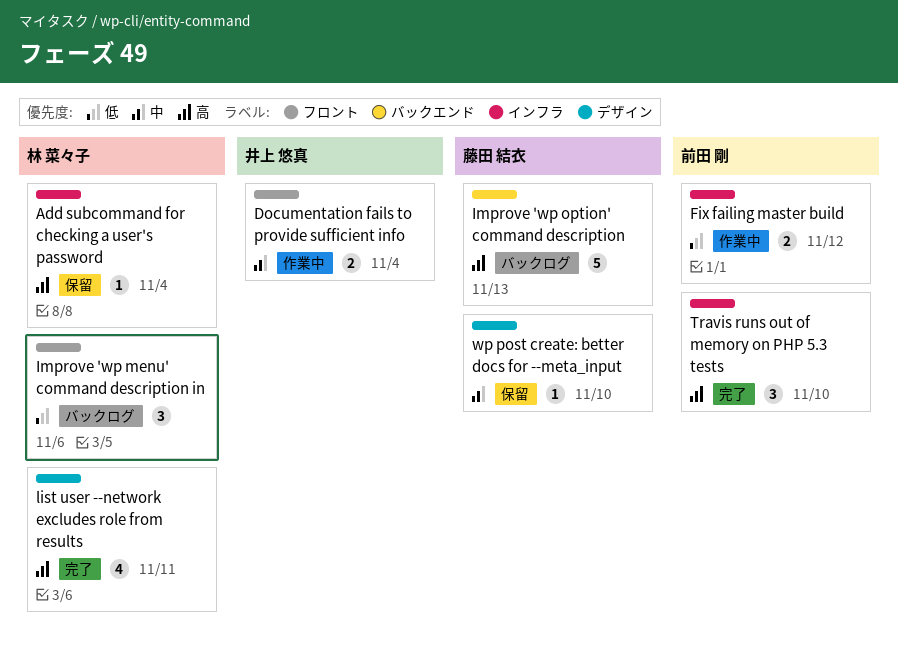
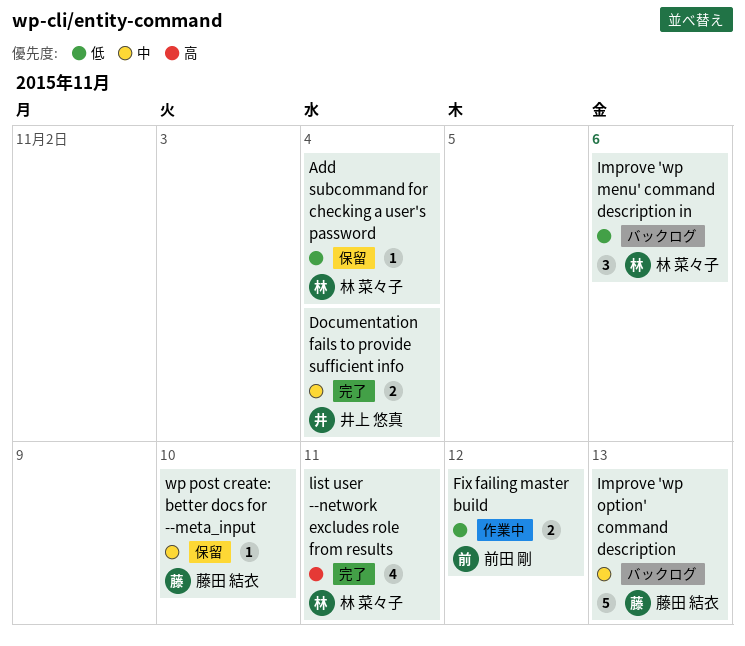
Add subcommand for checking a user's password, priority: 高 -> 低
Documentation fails to provide sufficient info, status: 作業中 -> 完了
Improve 'wp option' command description, priority: 高 -> 中
Travis runs out of memory on PHP 5.3 tests: present -> none

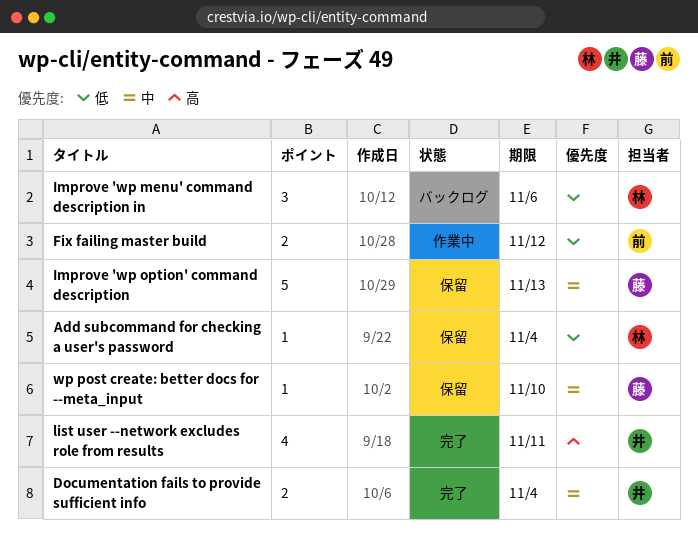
Improve 'wp option' command description, status: バックログ -> 保留
list user --network excludes role from results, owner: 林 菜々子 -> 井上 悠真

